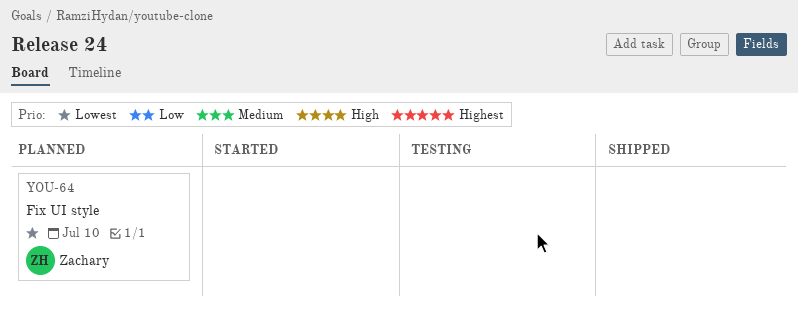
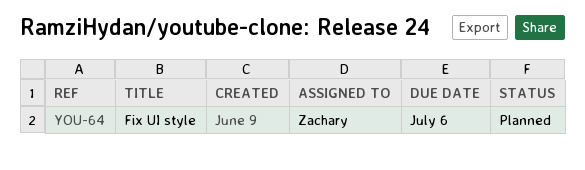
YOU-64, due: Jul 10 -> Jul 6

